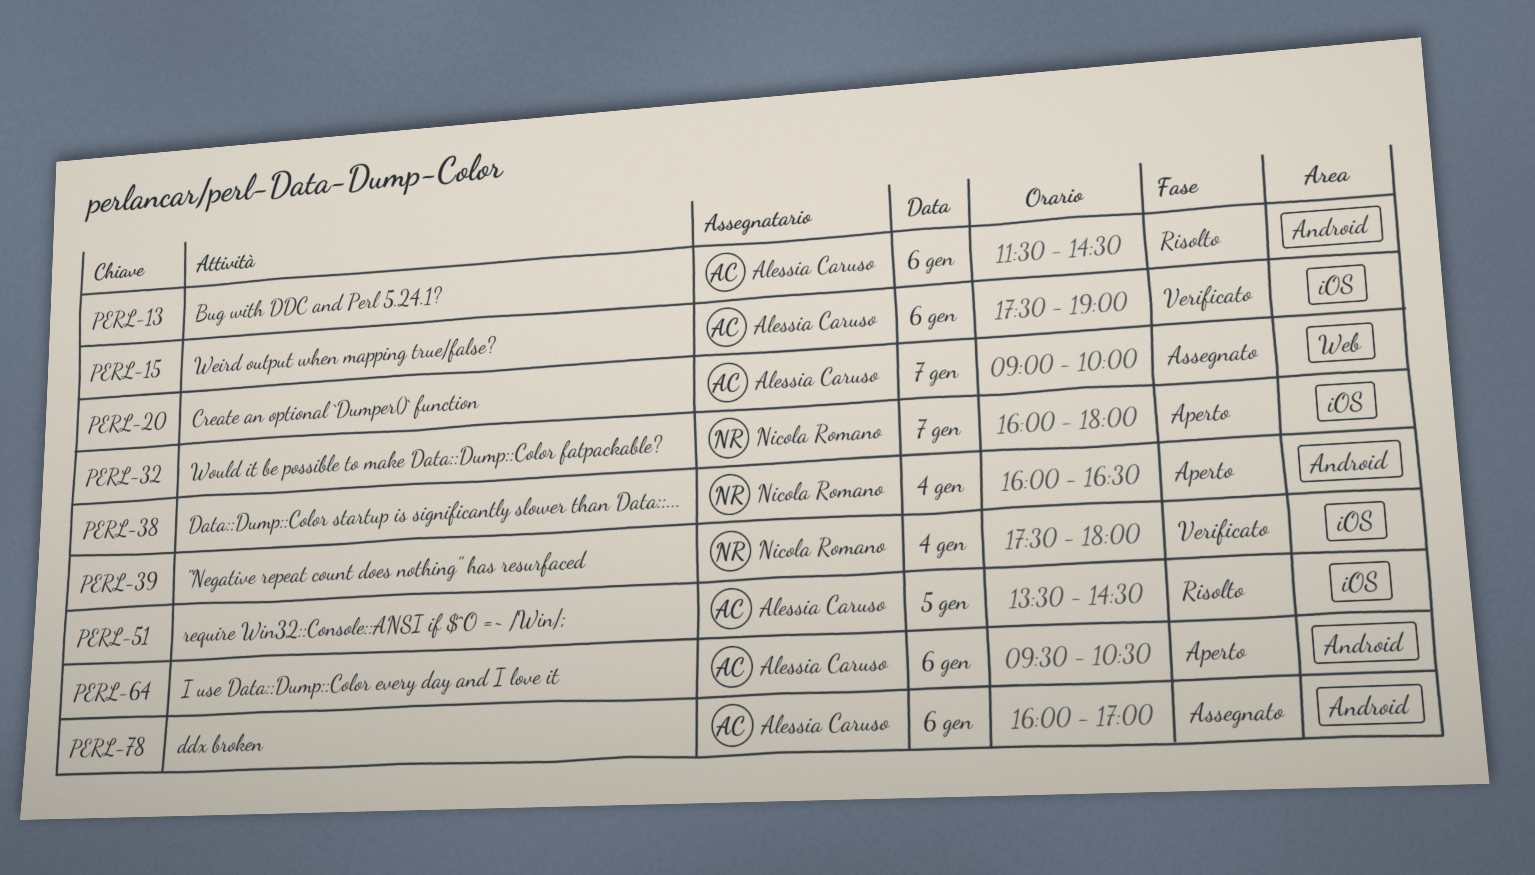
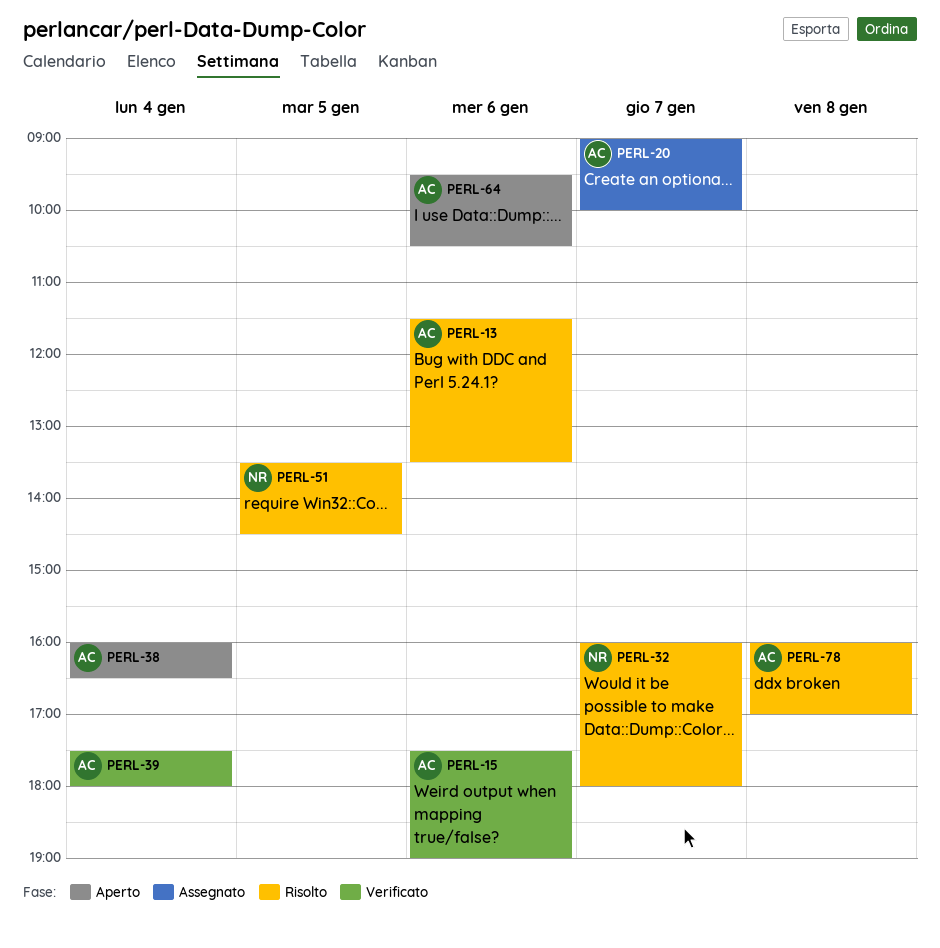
PERL-13, ends: 14:30 -> 13:30
PERL-32, status: Aperto -> Risolto
PERL-38, owner: Nicola Romano -> Alessia Caruso
PERL-39, owner: Nicola Romano -> Alessia Caruso
PERL-51, owner: Alessia Caruso -> Nicola Romano
PERL-78, status: Assegnato -> Risolto
PERL-78, day: Jan 6 -> Jan 8

